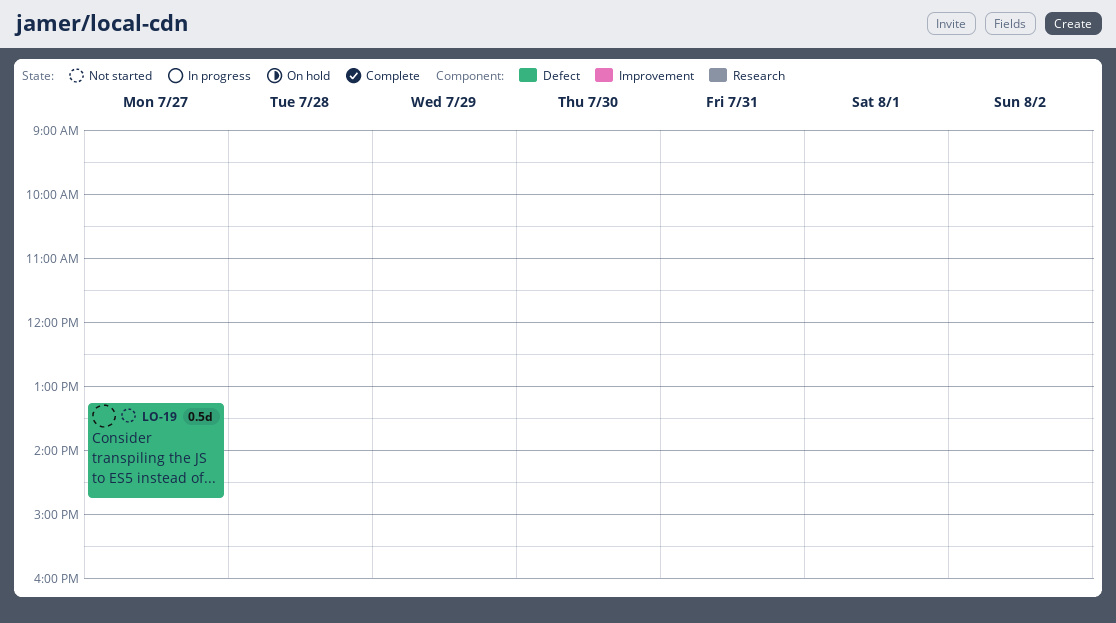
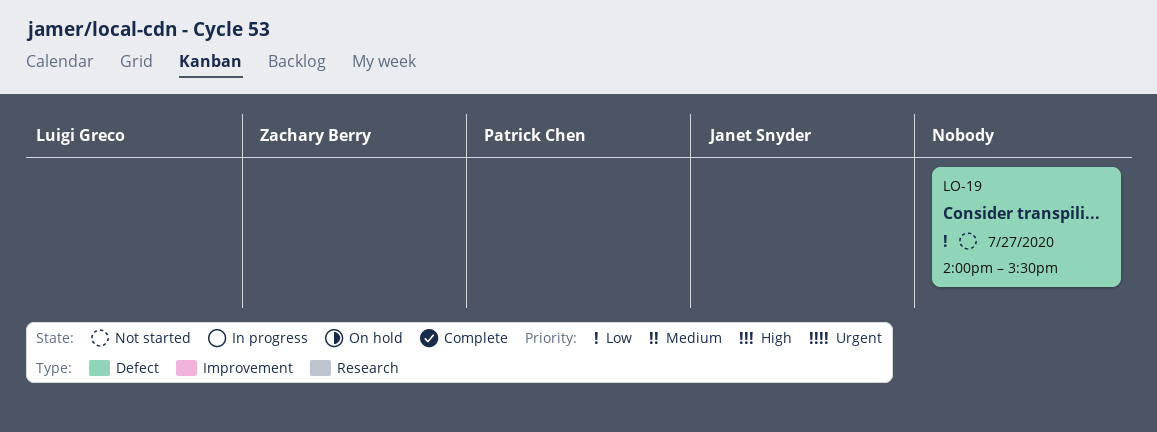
LO-19, begins: 13:15 -> 14:00
LO-19, ends: 14:45 -> 15:30

